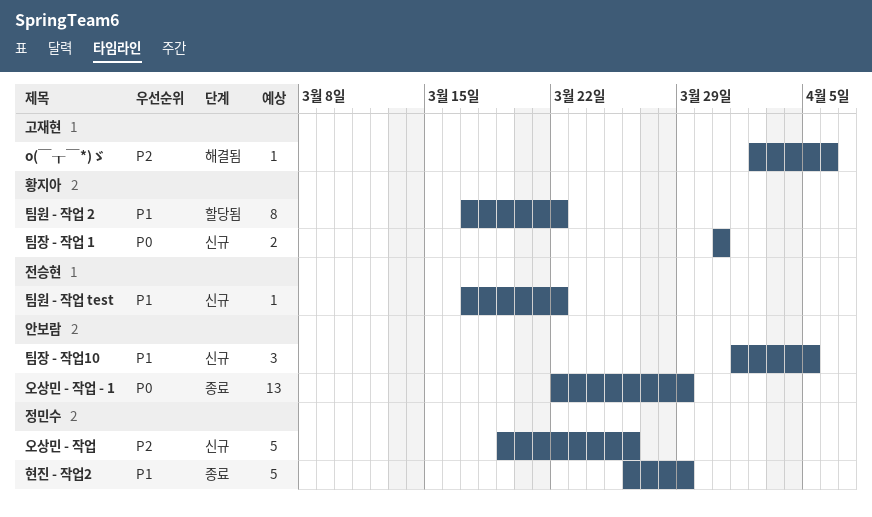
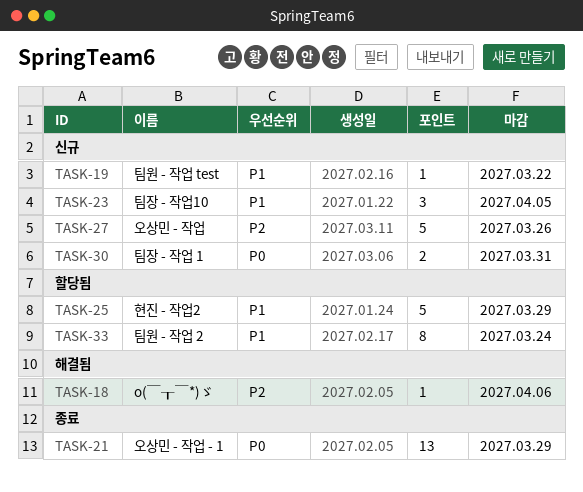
팀원 - 작업 2, due: Mar 22 -> Mar 24
현진 - 작업2, status: 종료 -> 할당됨

